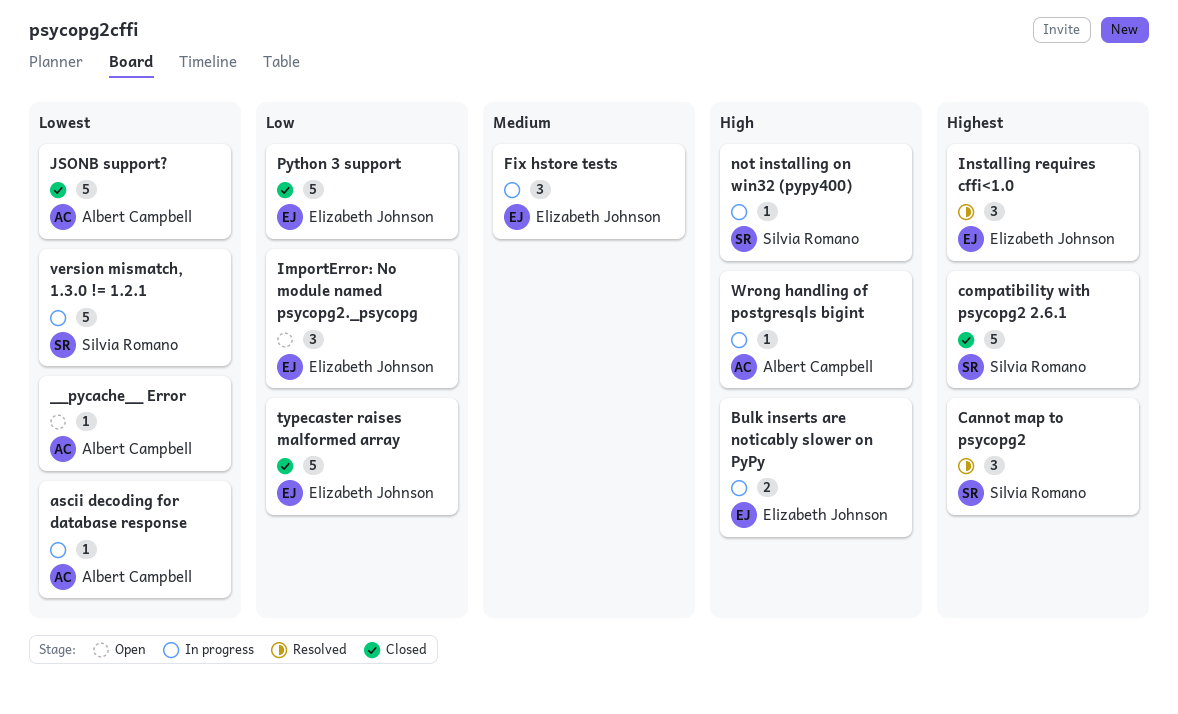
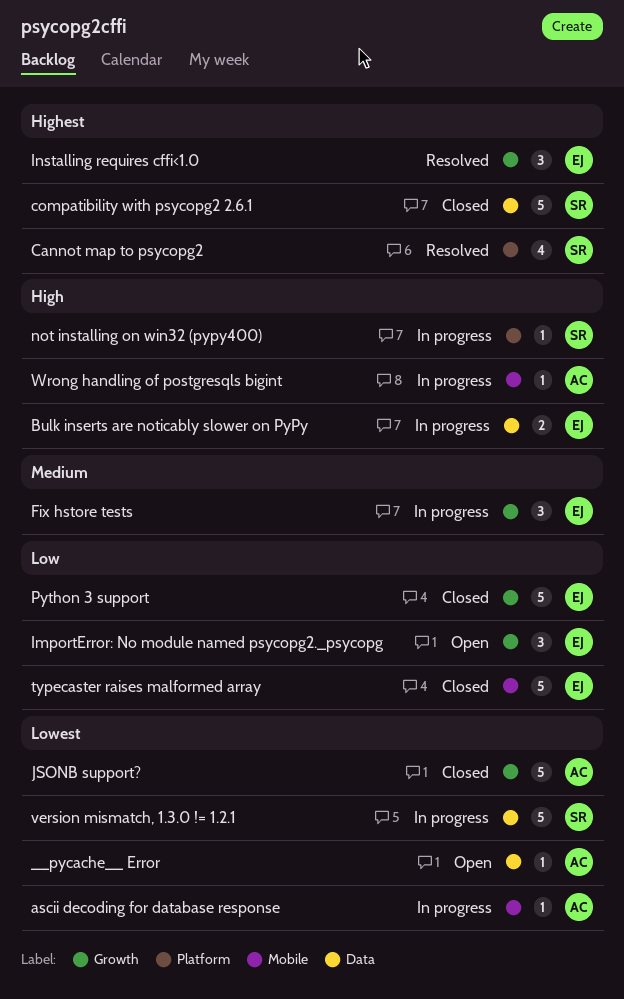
Cannot map to psycopg2, estimate: 3 -> 4

